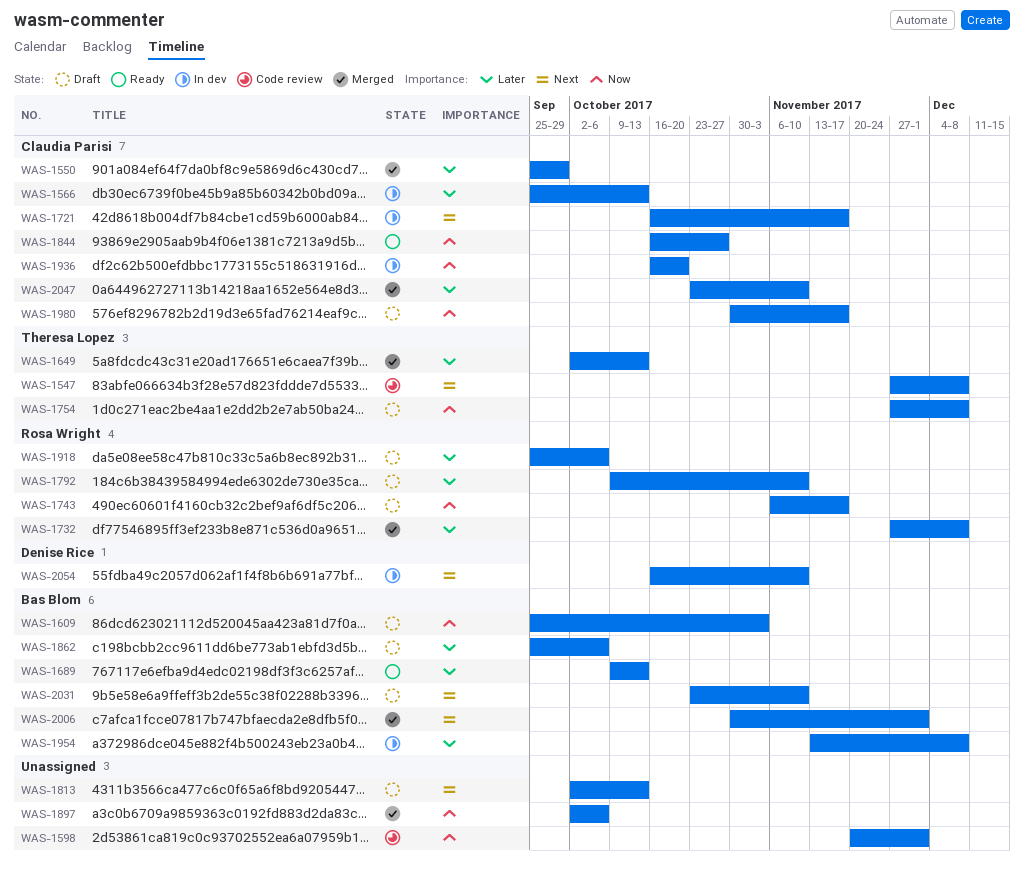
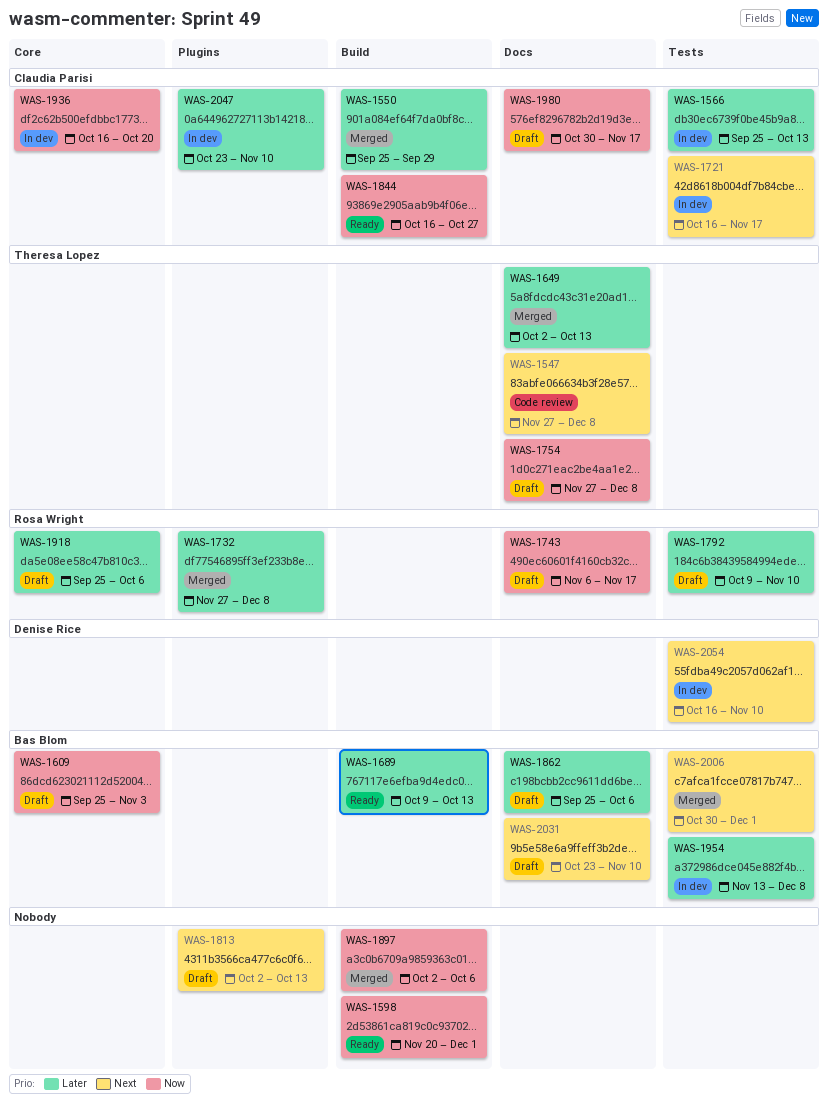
WAS-1598, status: Code review -> Ready
WAS-2047, status: Merged -> In dev

